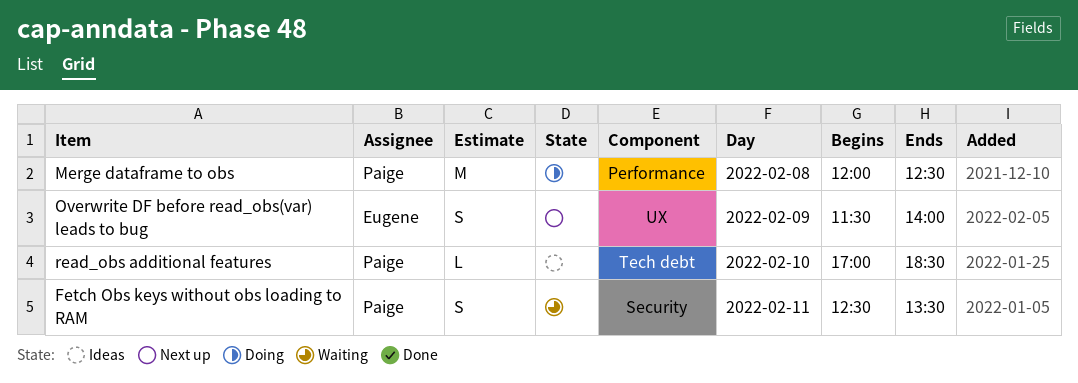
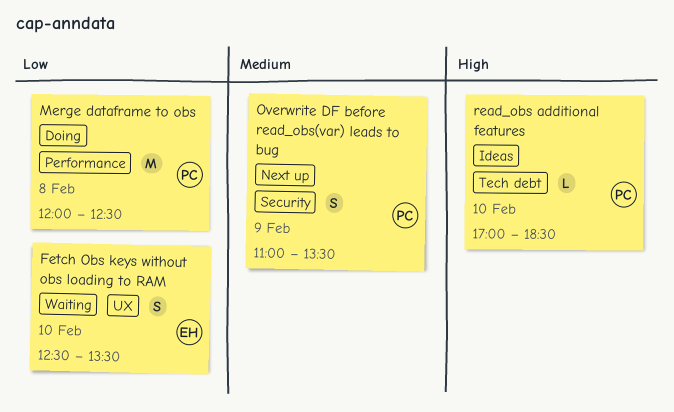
Fetch Obs keys without obs loading to RAM, owner: Paige -> Eugene
Fetch Obs keys without obs loading to RAM, label: Security -> UX
Fetch Obs keys without obs loading to RAM, day: Feb 11 -> Feb 10
Overwrite DF before read_obs(var) leads to bug, owner: Eugene -> Paige
Overwrite DF before read_obs(var) leads to bug, label: UX -> Security
Overwrite DF before read_obs(var) leads to bug, begins: 11:30 -> 11:00
Overwrite DF before read_obs(var) leads to bug, ends: 14:00 -> 13:30

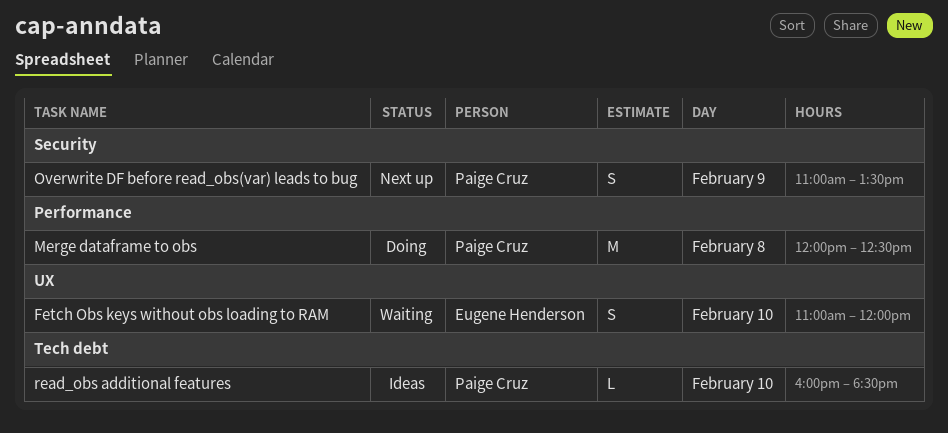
Fetch Obs keys without obs loading to RAM, begins: 12:30 -> 11:00
Fetch Obs keys without obs loading to RAM, ends: 13:30 -> 12:00
read_obs additional features, begins: 17:00 -> 16:00

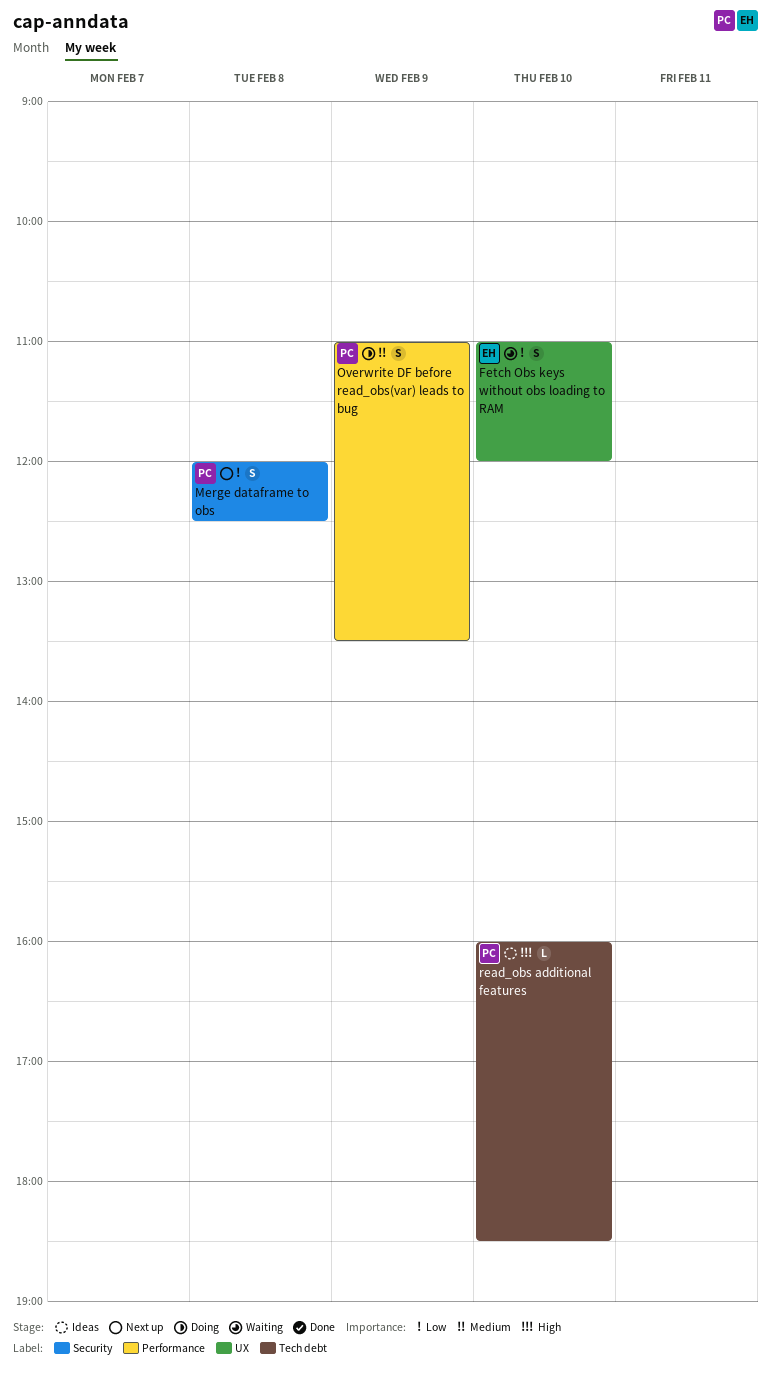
Merge dataframe to obs, status: Doing -> Next up
Merge dataframe to obs, label: Performance -> Security
Merge dataframe to obs, estimate: M -> S
Overwrite DF before read_obs(var) leads to bug, status: Next up -> Doing
Overwrite DF before read_obs(var) leads to bug, label: Security -> Performance

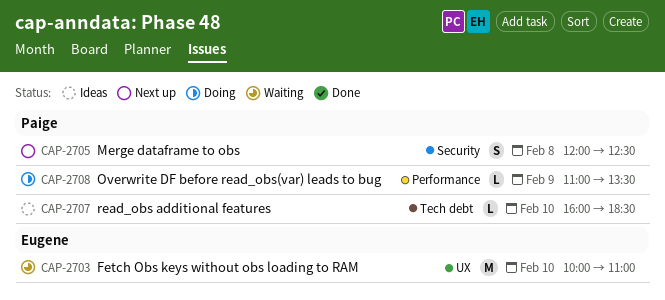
Fetch Obs keys without obs loading to RAM, estimate: S -> M
Fetch Obs keys without obs loading to RAM, begins: 11:00 -> 10:00
Fetch Obs keys without obs loading to RAM, ends: 12:00 -> 11:00
Overwrite DF before read_obs(var) leads to bug, estimate: S -> L

